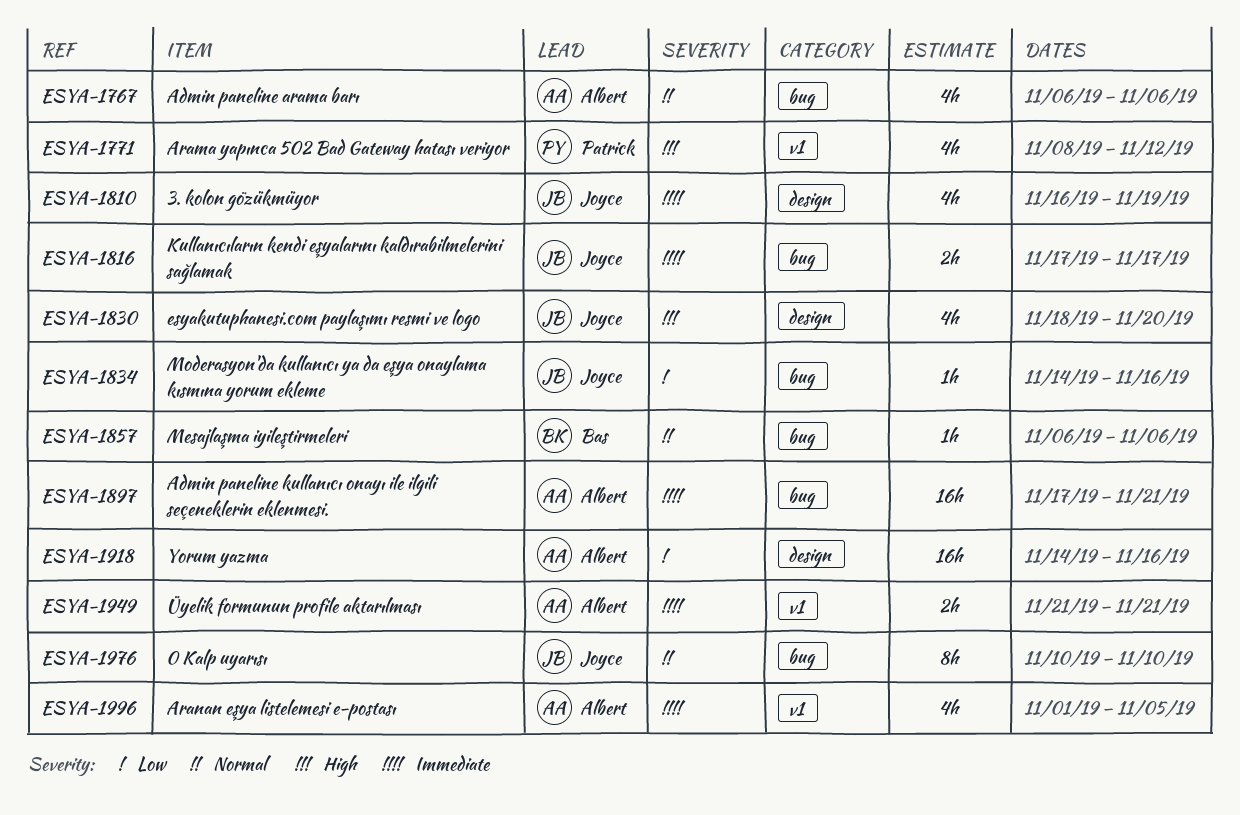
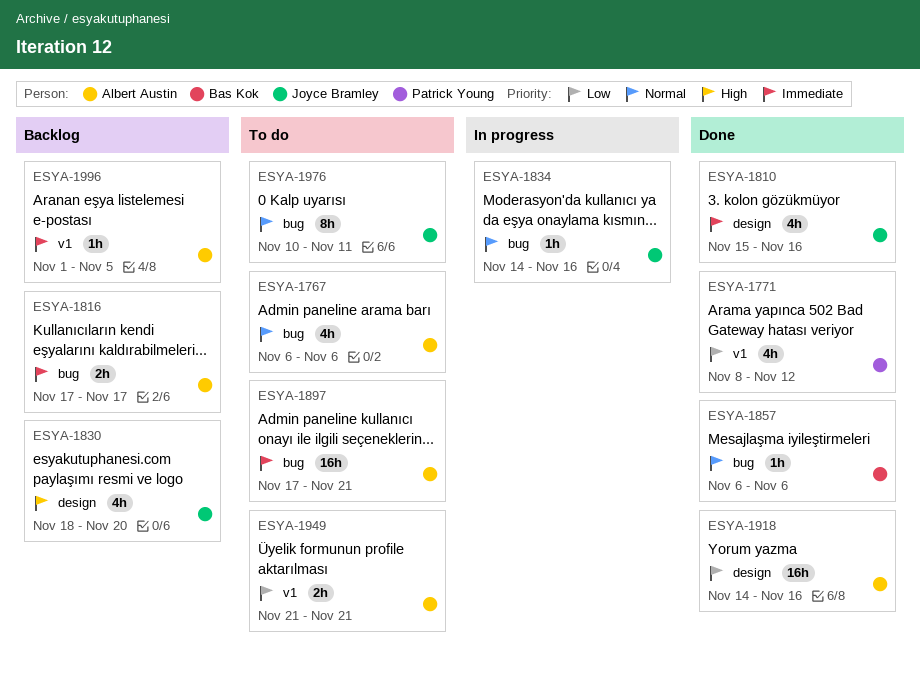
ESYA-1771, priority: High -> Low
ESYA-1810, start: Nov 16 -> Nov 15
ESYA-1810, due: Nov 19 -> Nov 16
ESYA-1816, owner: Joyce Bramley -> Albert Austin
ESYA-1834, priority: Low -> Normal
ESYA-1949, priority: Immediate -> Low
ESYA-1976, due: Nov 10 -> Nov 11
ESYA-1996, estimate: 4h -> 1h

